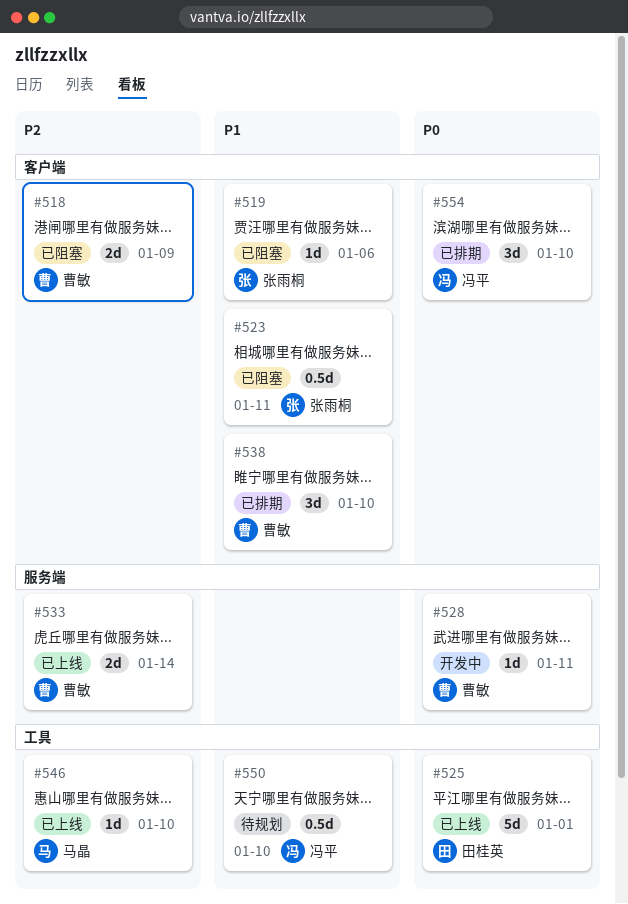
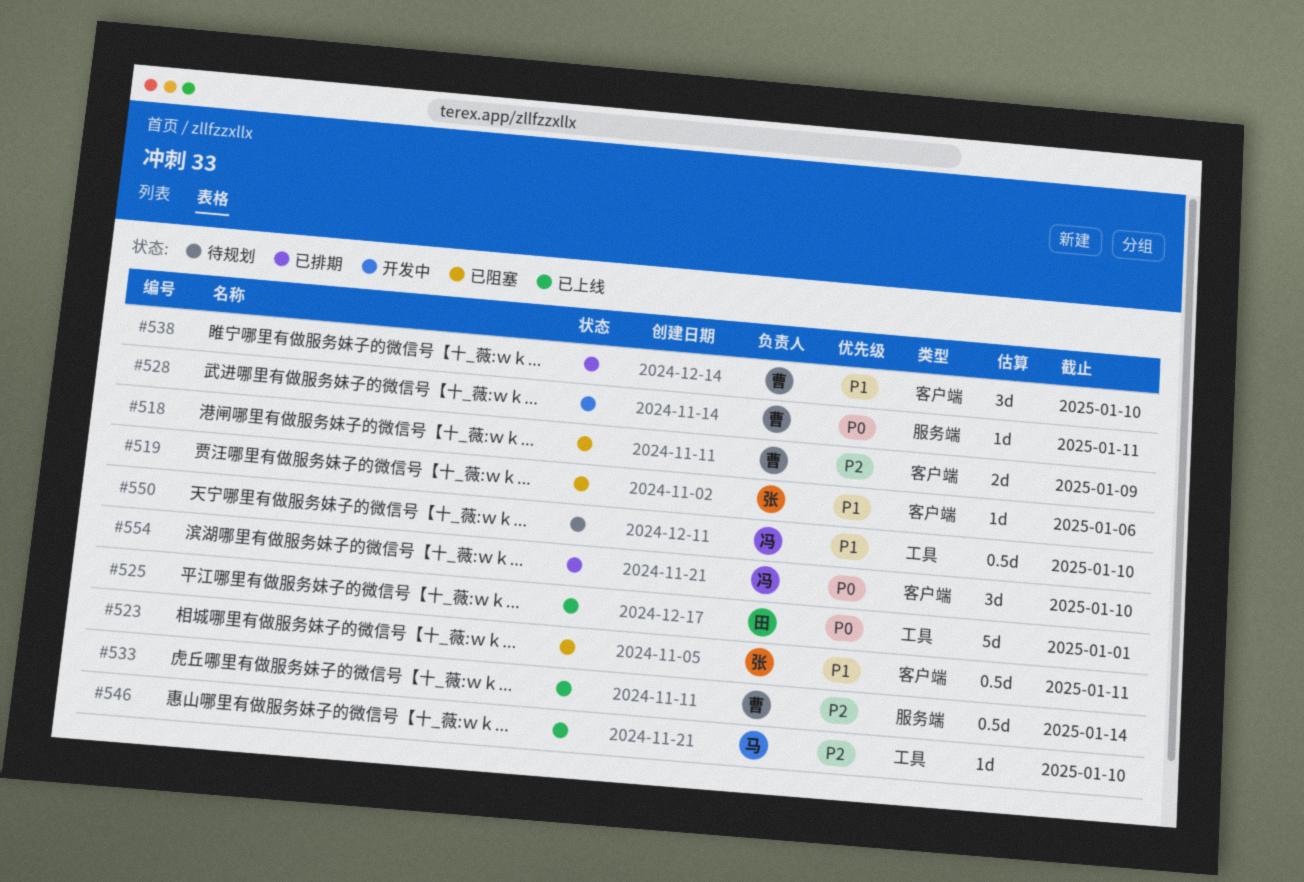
#533, estimate: 2d -> 0.5d

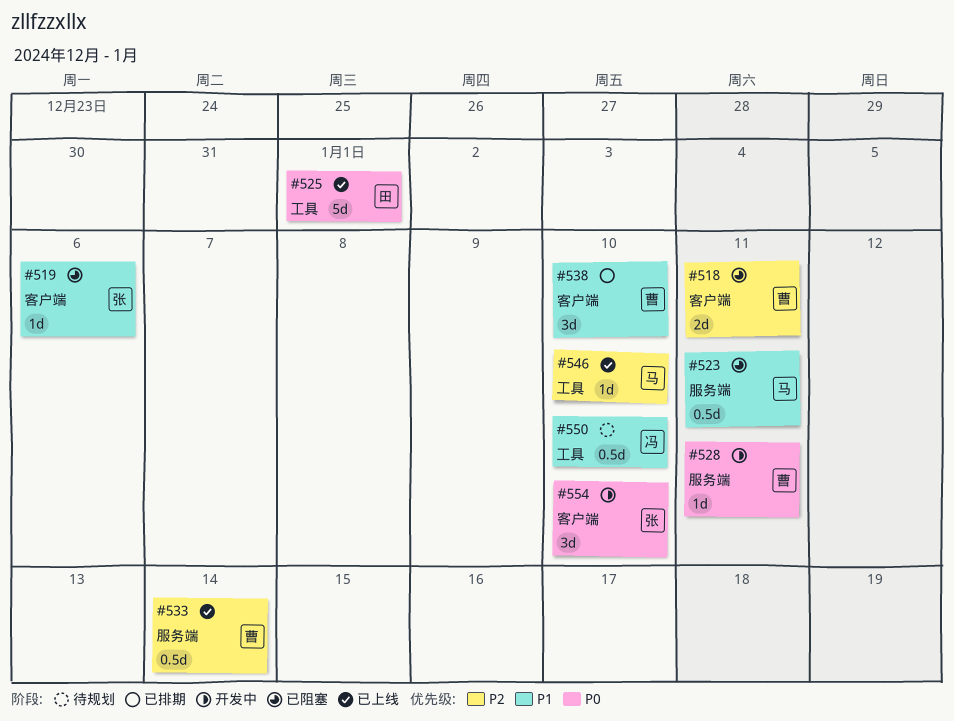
#518, due: Jan 9 -> Jan 11
#523, owner: 张 -> 马
#523, label: 客户端 -> 服务端
#554, status: 已排期 -> 开发中
#554, owner: 冯 -> 张

